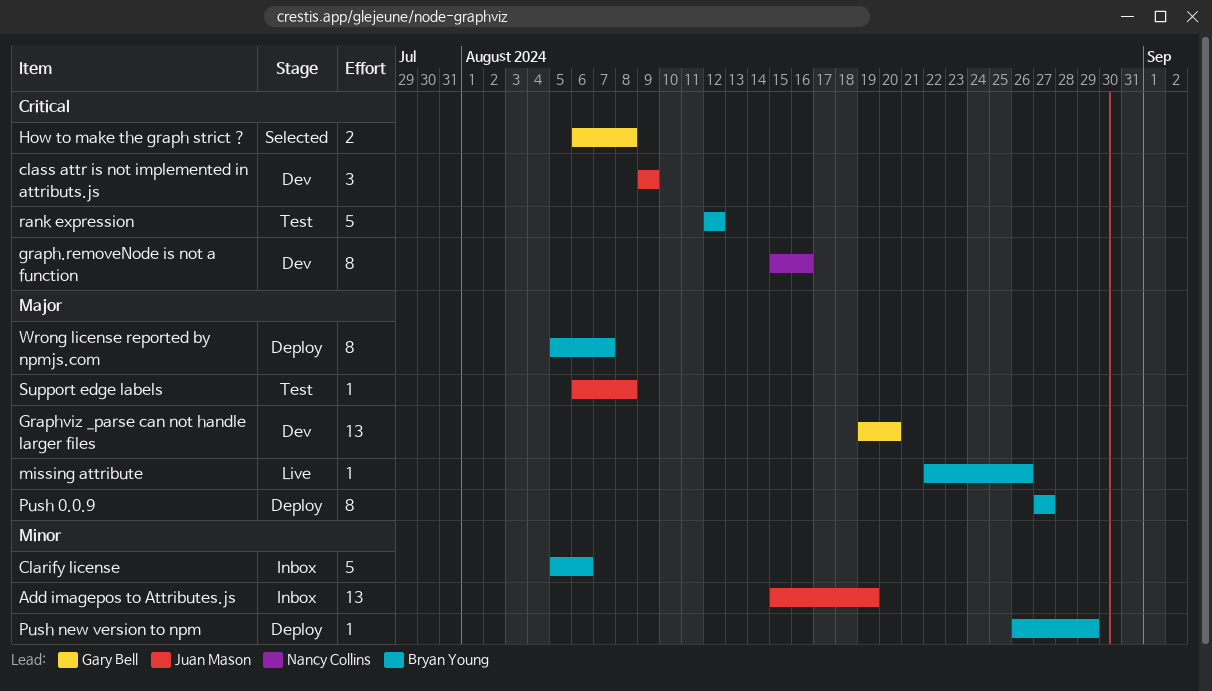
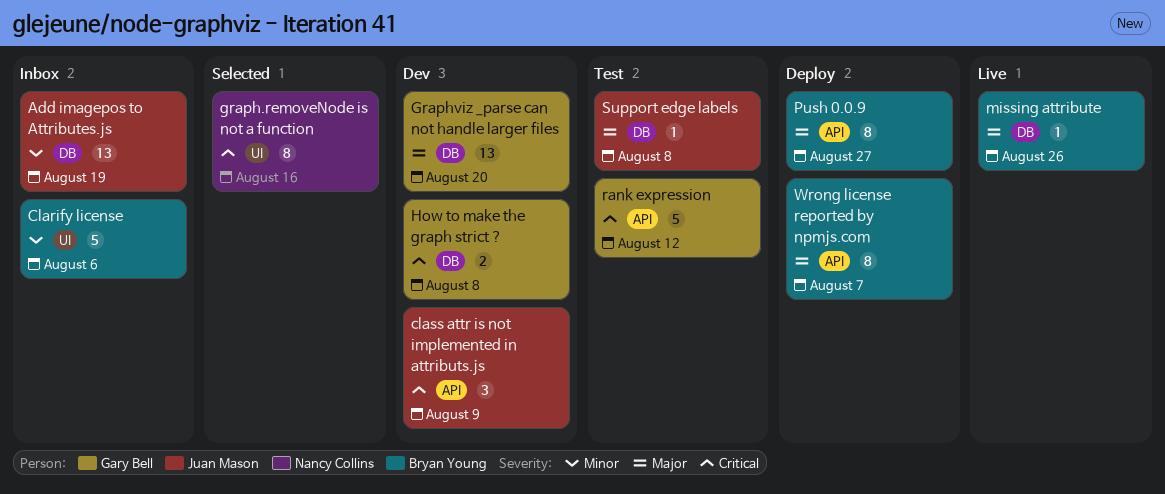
graph.removeNode is not a function, status: Dev -> Selected
How to make the graph strict ?, status: Selected -> Dev
Push new version to npm: present -> none
rank expression, owner: Bryan Young -> Gary Bell

